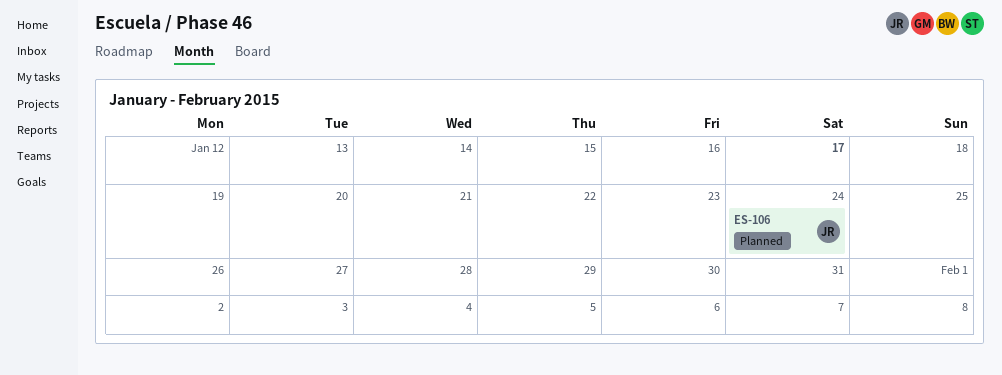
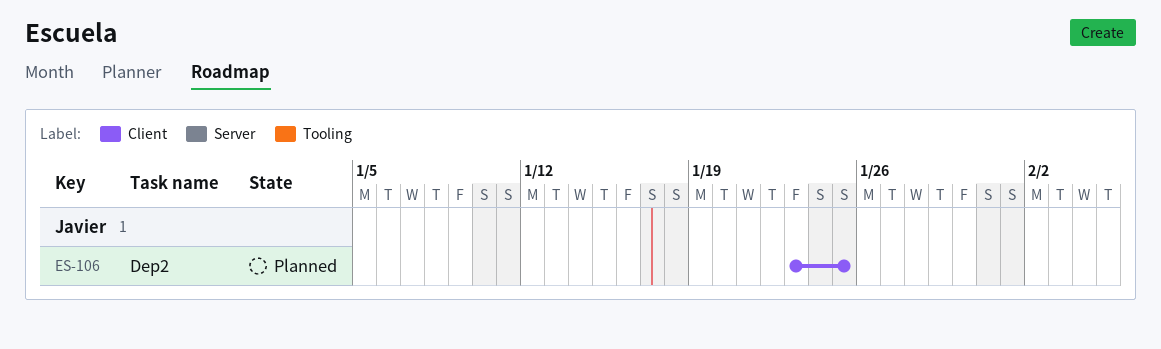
ES-106, due: Jan 24 -> Jan 25

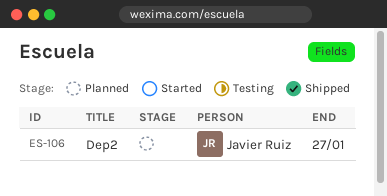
ES-106, due: Jan 25 -> Jan 27

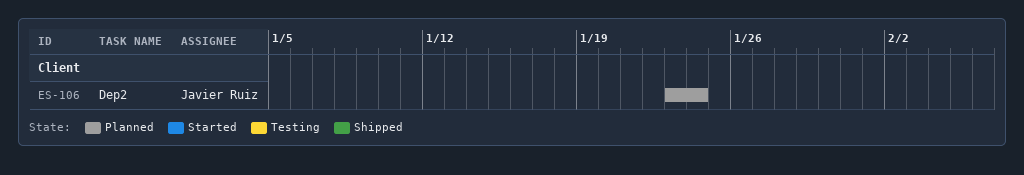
ES-106, due: Jan 27 -> Jan 24

